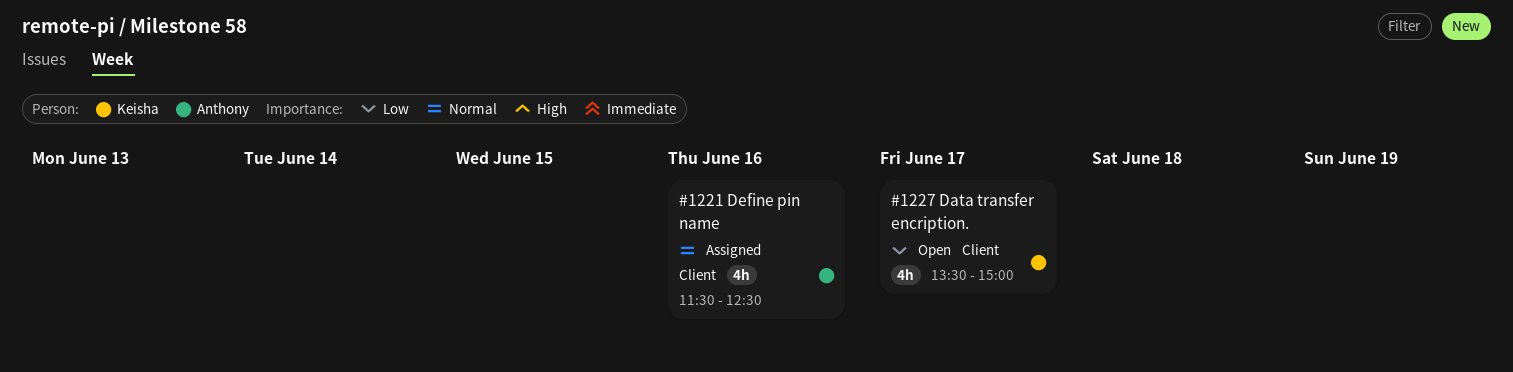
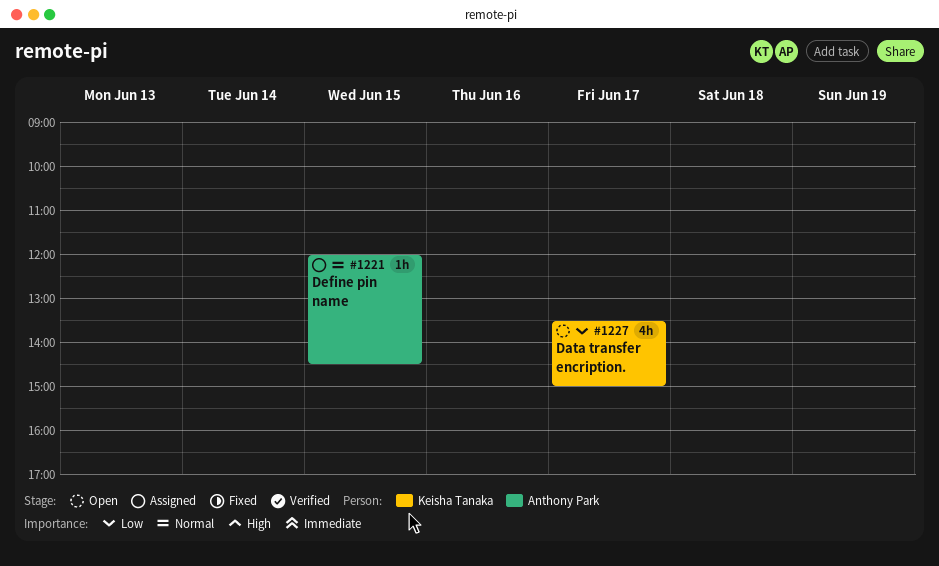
#1221, estimate: 4h -> 1h
#1221, day: Jun 16 -> Jun 15
#1221, begins: 11:30 -> 12:00
#1221, ends: 12:30 -> 14:30

